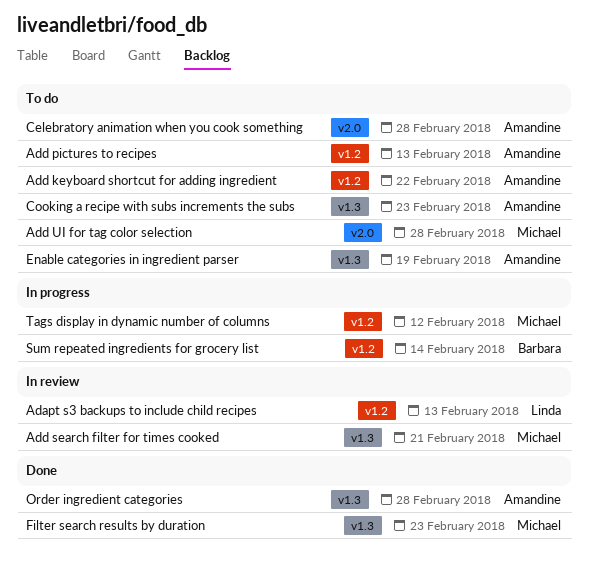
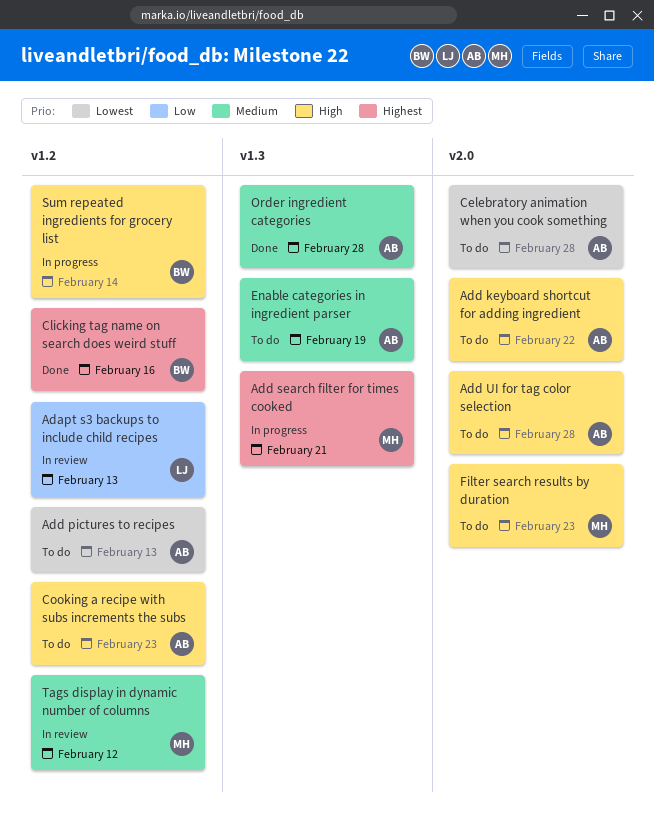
Add keyboard shortcut for adding ingredient, label: v1.2 -> v2.0
Add search filter for times cooked, status: In review -> In progress
Add UI for tag color selection, owner: Michael -> Amandine
Clicking tag name on search does weird stuff: none -> present
Cooking a recipe with subs increments the subs, label: v1.3 -> v1.2
Filter search results by duration, status: Done -> To do
Filter search results by duration, label: v1.3 -> v2.0
Tags display in dynamic number of columns, status: In progress -> In review

